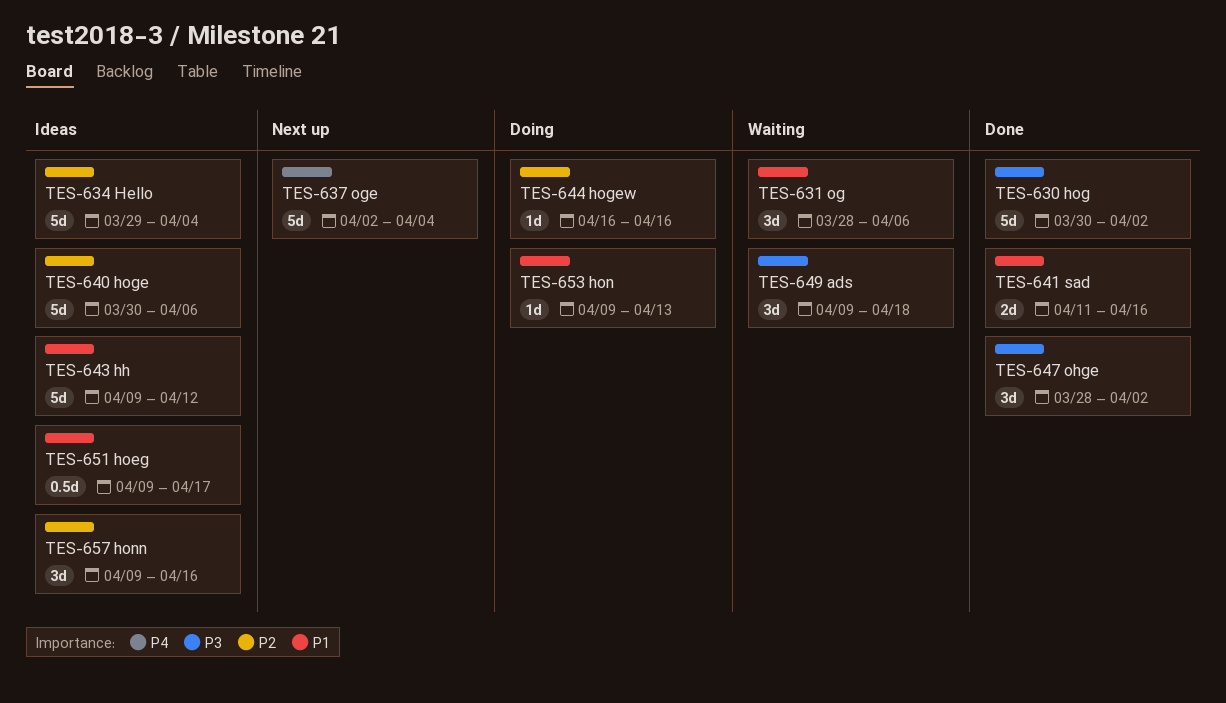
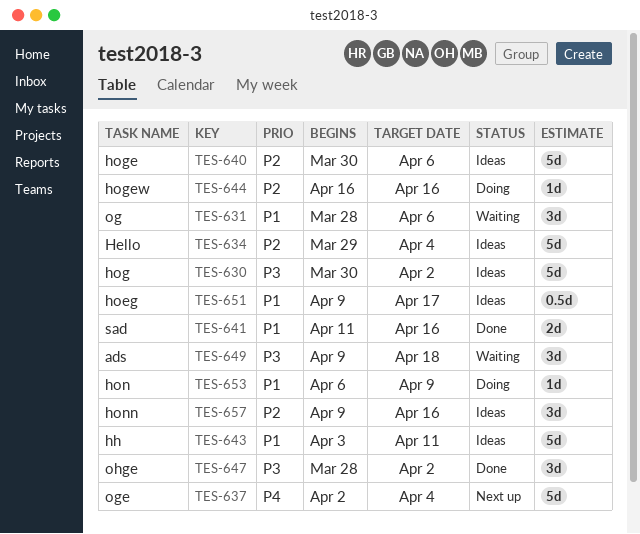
TES-630, status: Done -> Ideas
TES-643, start: Apr 9 -> Apr 3
TES-643, due: Apr 12 -> Apr 11
TES-653, start: Apr 9 -> Apr 6
TES-653, due: Apr 13 -> Apr 9

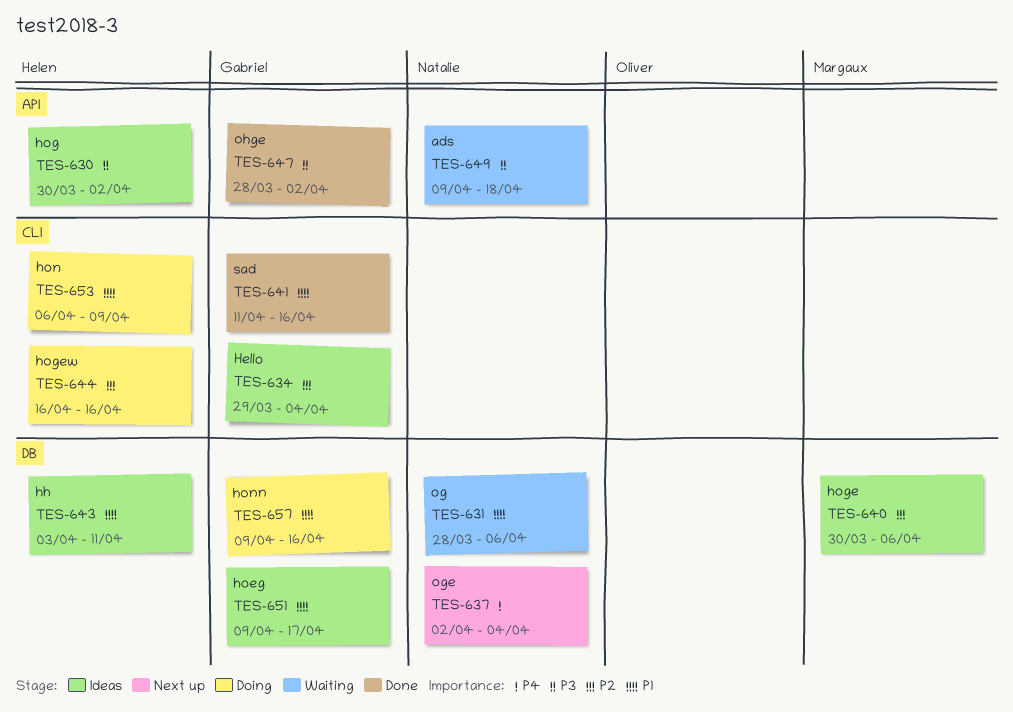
TES-657, status: Ideas -> Doing
TES-657, priority: P2 -> P1

